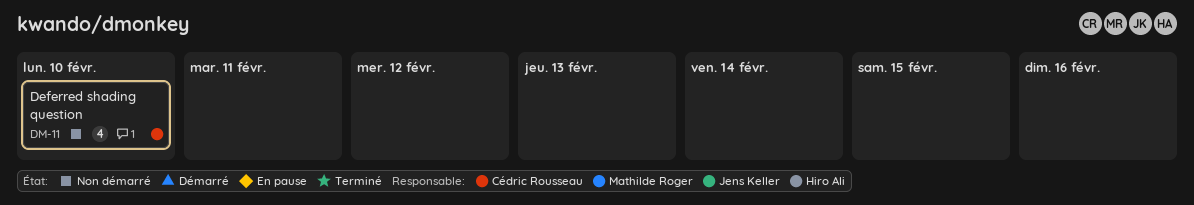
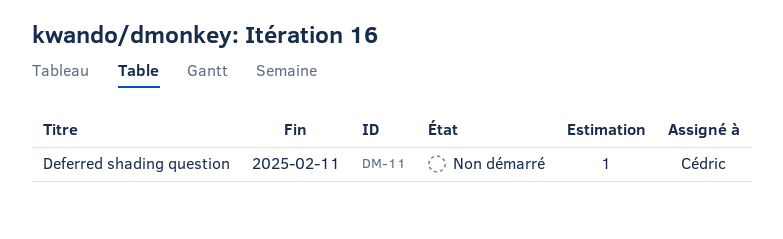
DM-11, estimate: 4 -> 1
DM-11, due: Feb 10 -> Feb 11

